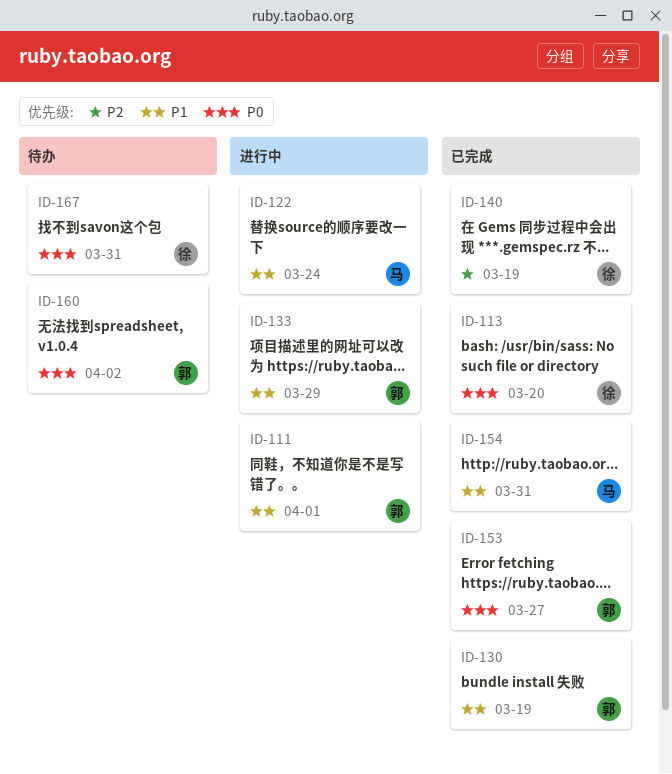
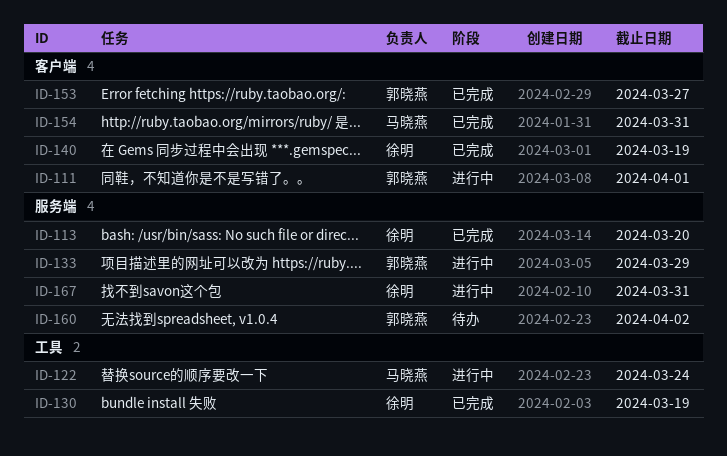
ID-130, owner: 郭晓燕 -> 徐明
ID-167, status: 待办 -> 进行中

